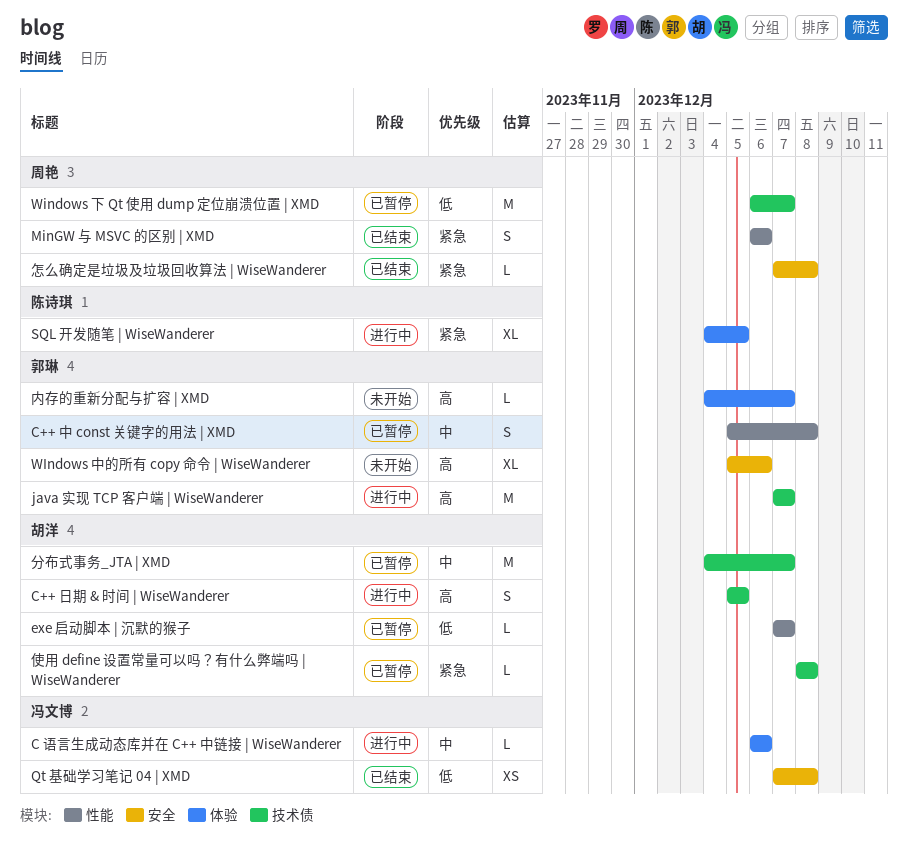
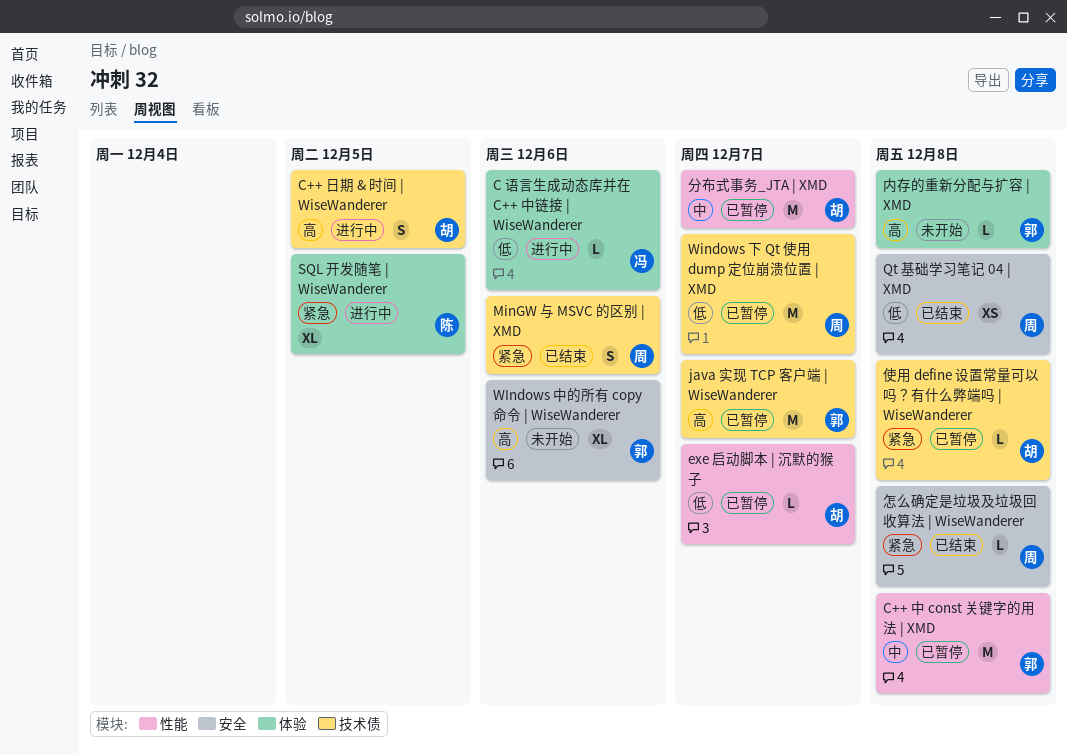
C 语言生成动态库并在 C++ 中链接 | WiseWanderer, priority: 中 -> 低
C++ 中 const 关键字的用法 | XMD, estimate: S -> M
java 实现 TCP 客户端 | WiseWanderer, status: 进行中 -> 已暂停
MinGW 与 MSVC 的区别 | XMD, label: 性能 -> 技术债
Qt 基础学习笔记 04 | XMD, owner: 冯文博 -> 周艳
内存的重新分配与扩容 | XMD, due: Dec 7 -> Dec 8
分布式事务_JTA | XMD, label: 技术债 -> 性能

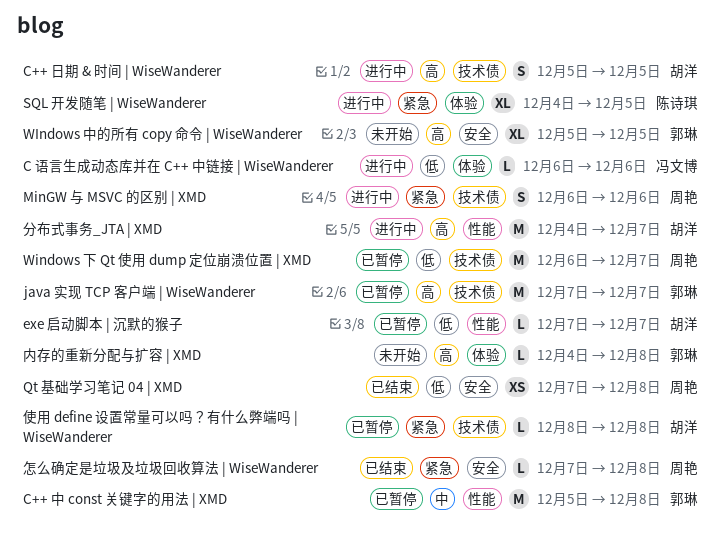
MinGW 与 MSVC 的区别 | XMD, status: 已结束 -> 进行中
WIndows 中的所有 copy 命令 | WiseWanderer, due: Dec 6 -> Dec 5
分布式事务_JTA | XMD, status: 已暂停 -> 进行中
分布式事务_JTA | XMD, priority: 中 -> 高

